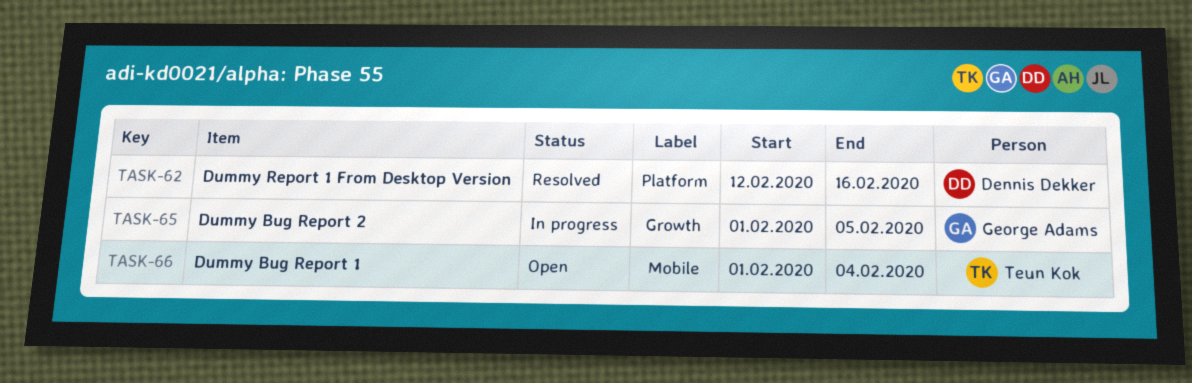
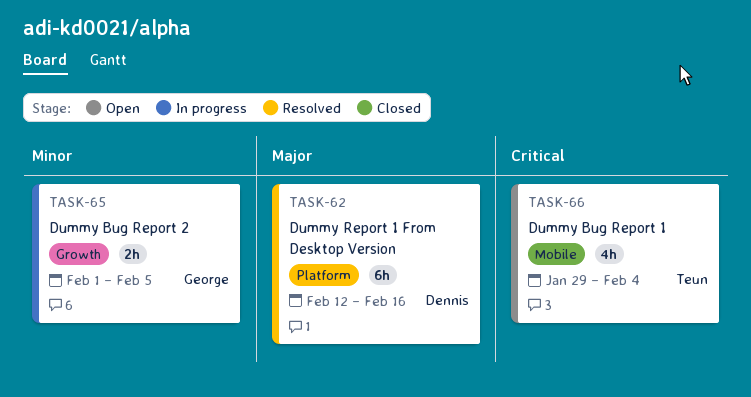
TASK-66, start: Feb 1 -> Jan 29

